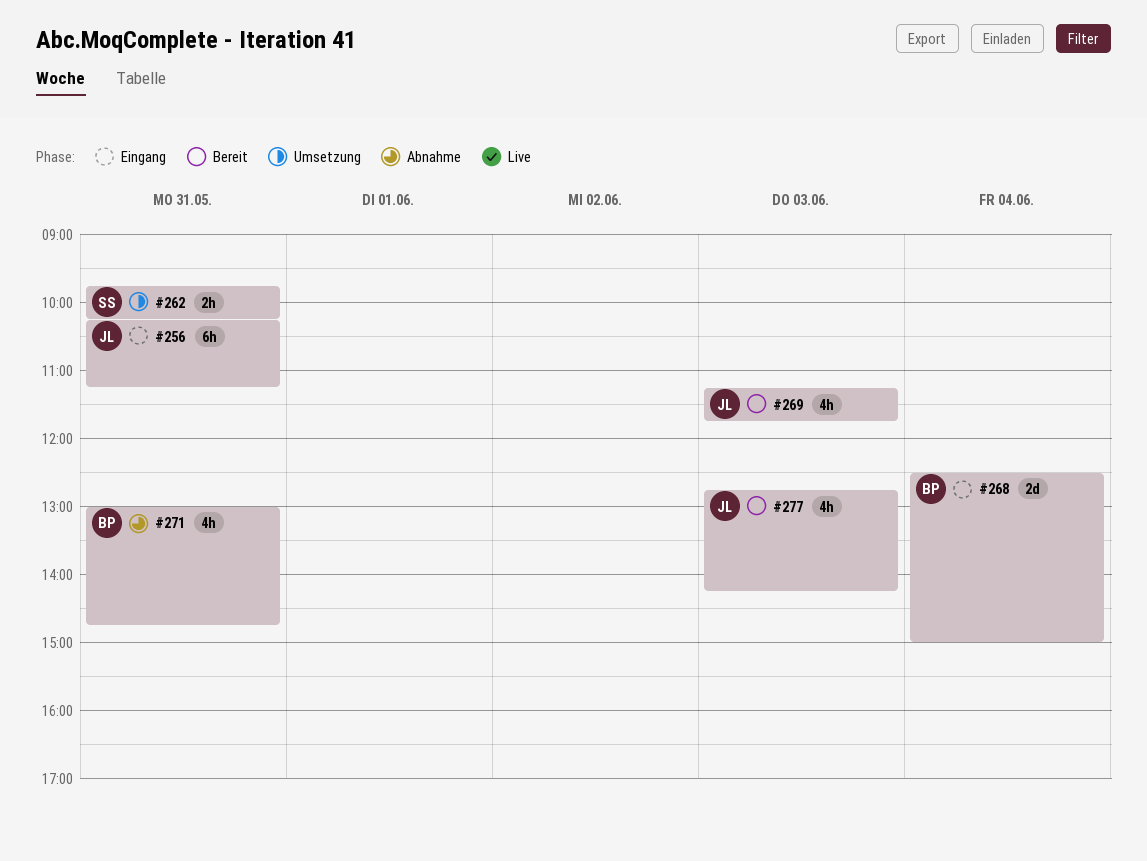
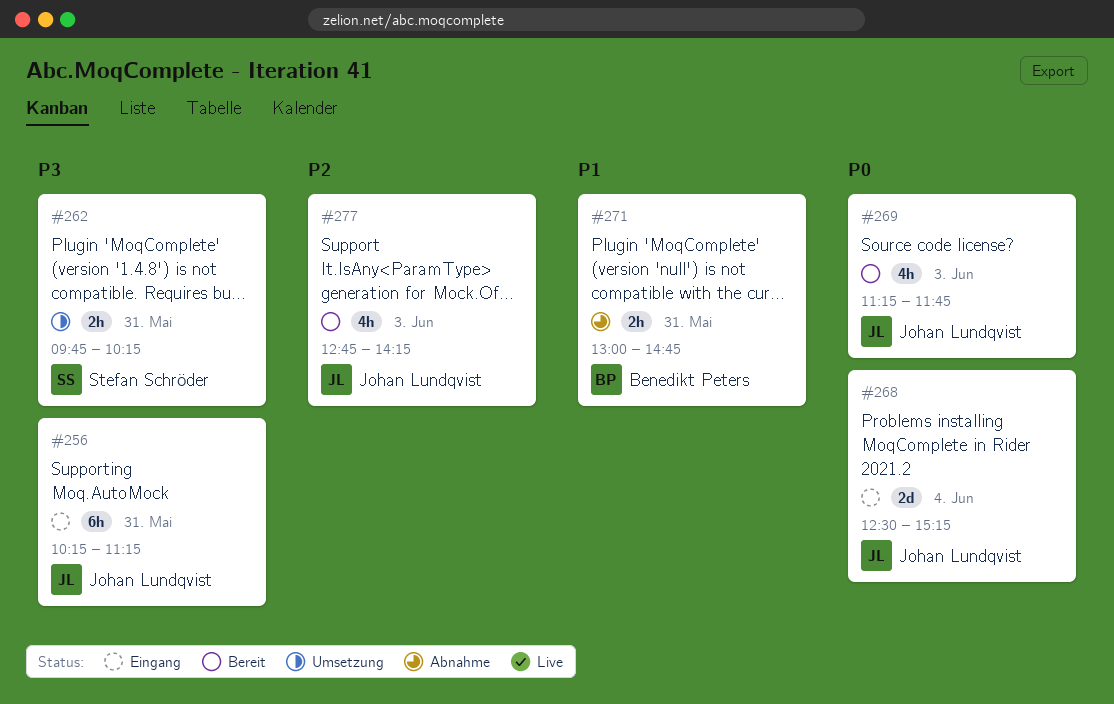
#268, owner: Benedikt Peters -> Johan Lundqvist
#268, ends: 15:00 -> 15:15
#271, estimate: 4h -> 2h

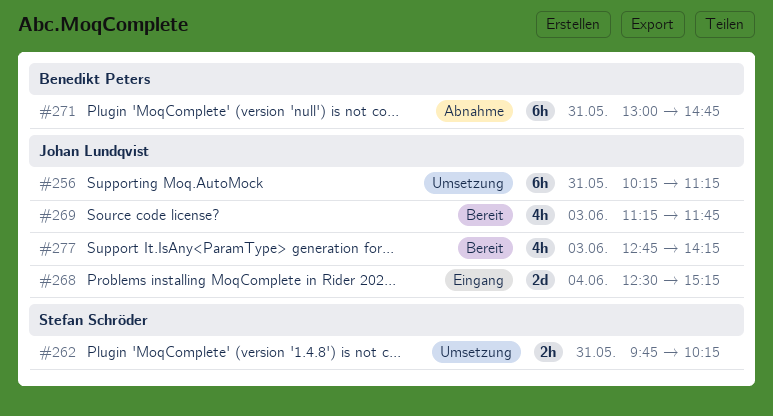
#256, status: Eingang -> Umsetzung
#271, estimate: 2h -> 6h

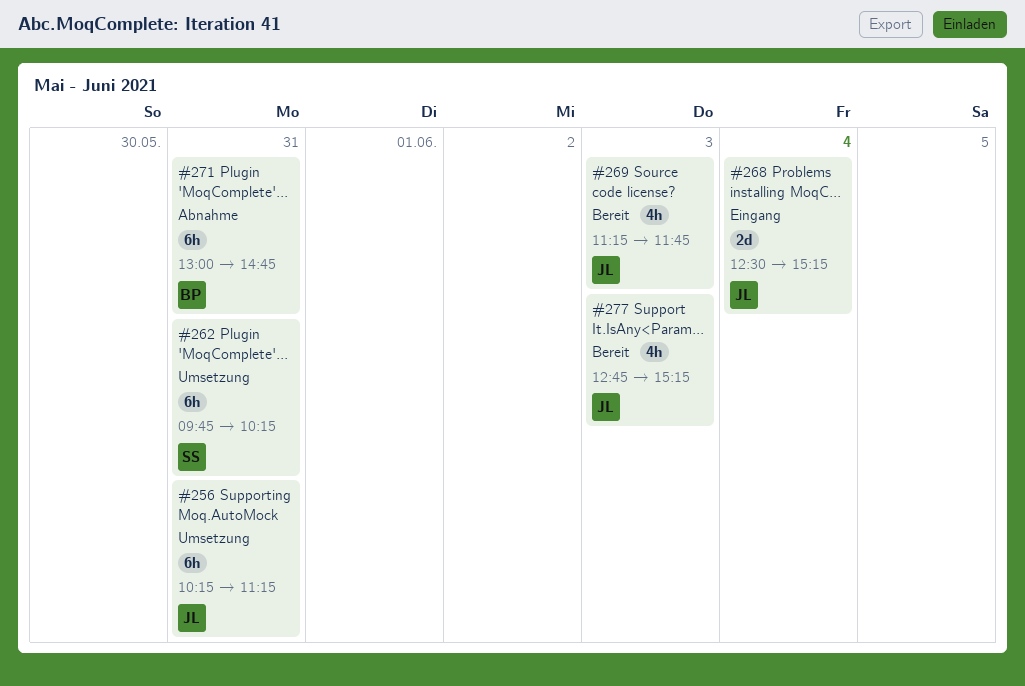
#262, estimate: 2h -> 6h
#277, ends: 14:15 -> 15:15

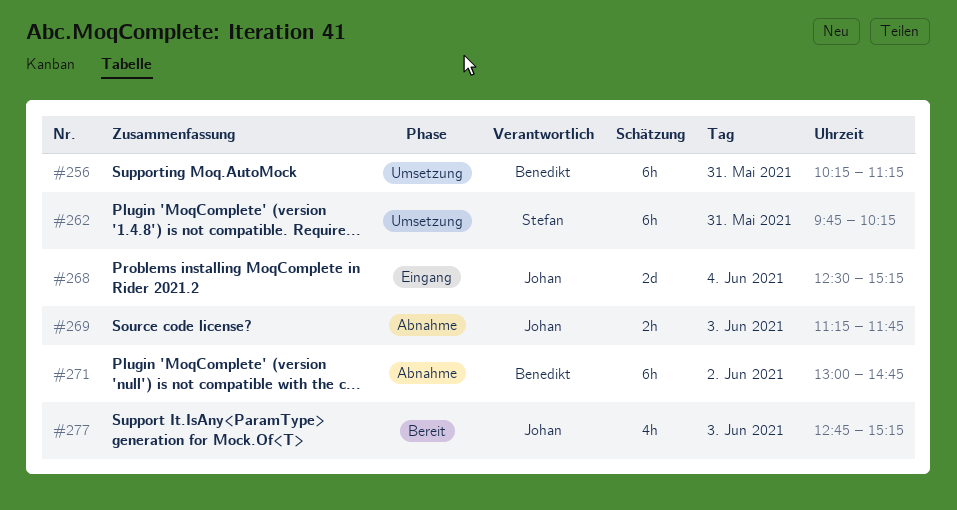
#256, owner: Johan -> Benedikt
#269, status: Bereit -> Abnahme
#269, estimate: 4h -> 2h
#271, day: May 31 -> Jun 2

